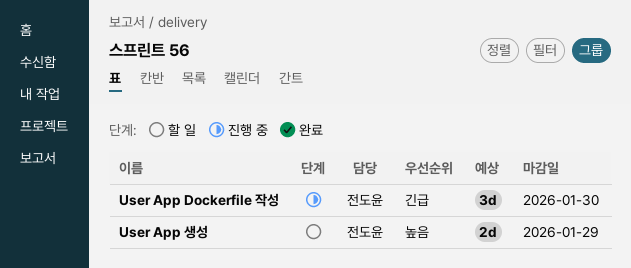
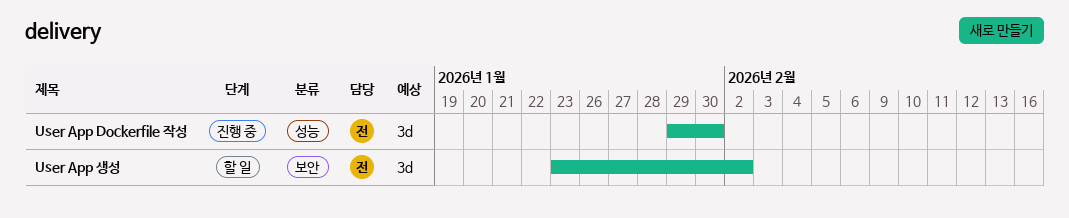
User App 생성, estimate: 2d -> 3d
User App 생성, due: Jan 29 -> Feb 2

